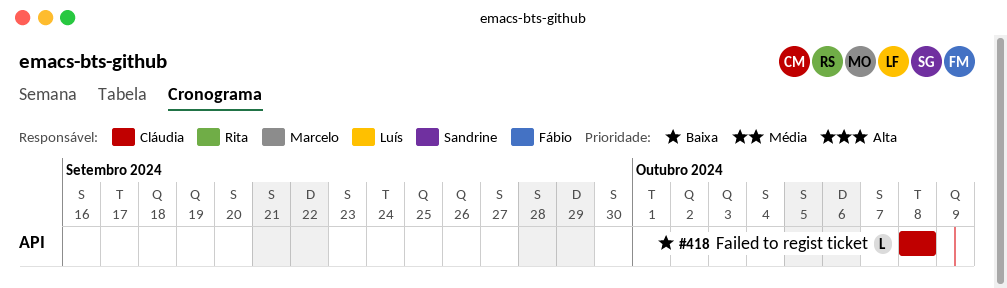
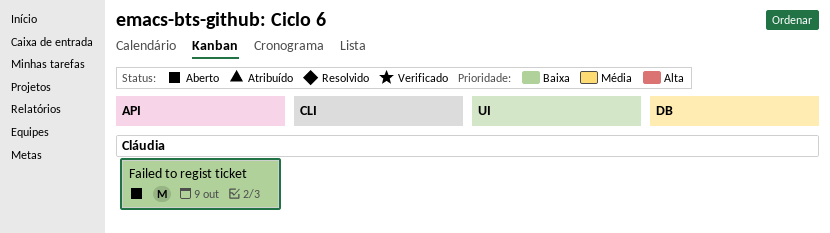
Failed to regist ticket, estimate: L -> M
Failed to regist ticket, due: Oct 8 -> Oct 9

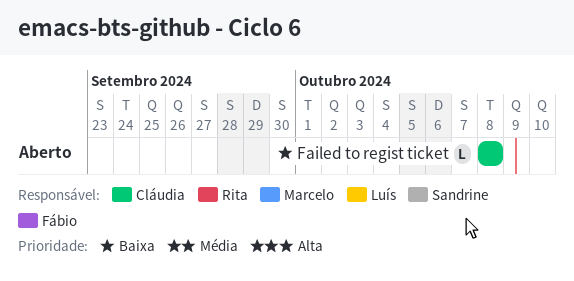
Failed to regist ticket, estimate: M -> L
Failed to regist ticket, due: Oct 9 -> Oct 8

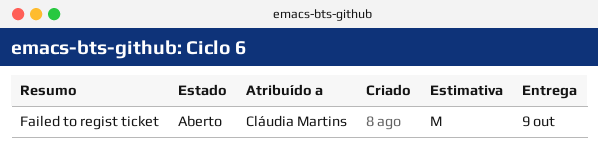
Failed to regist ticket, estimate: L -> M
Failed to regist ticket, due: Oct 8 -> Oct 9

